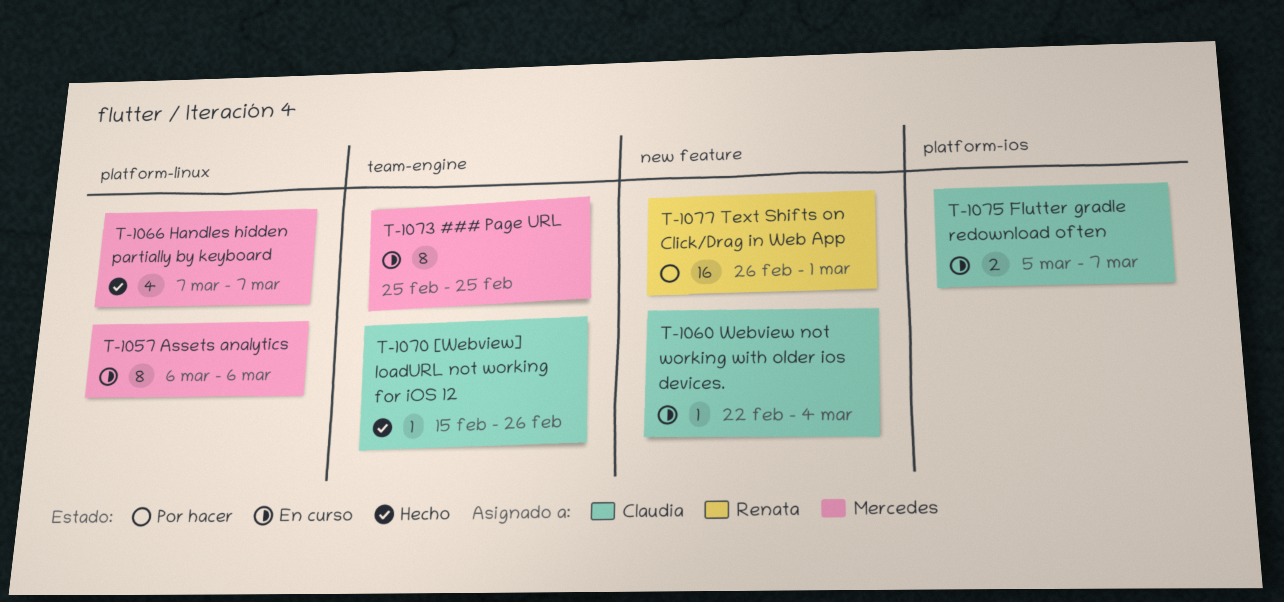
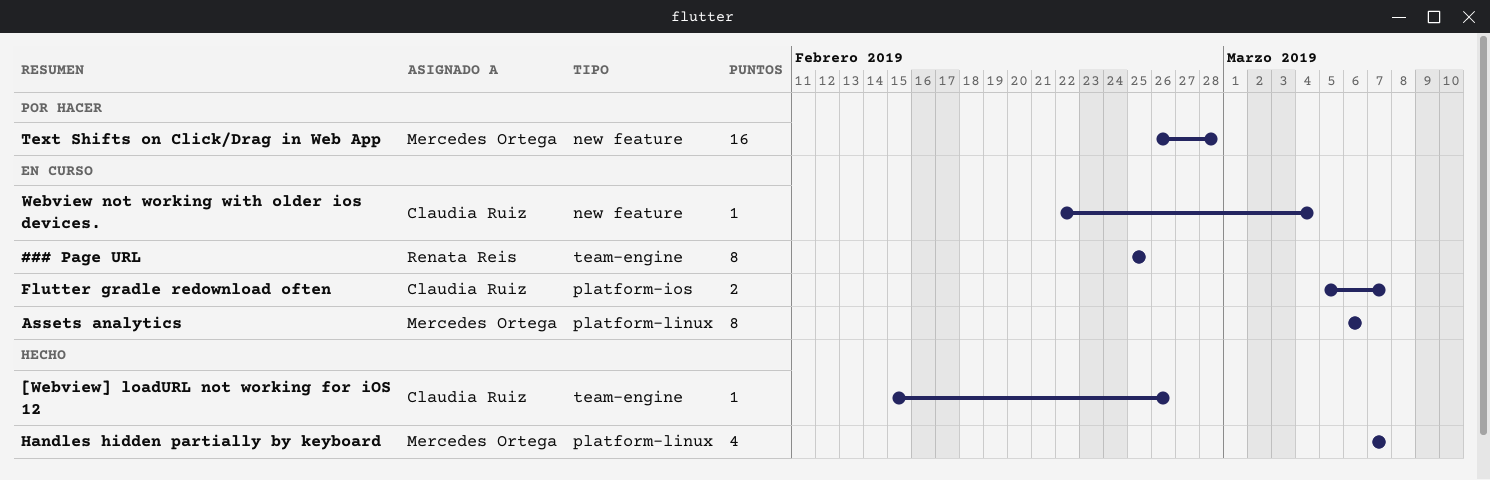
### Page URL, owner: Mercedes Ortega -> Renata Reis
Text Shifts on Click/Drag in Web App, owner: Renata Reis -> Mercedes Ortega
Text Shifts on Click/Drag in Web App, due: Mar 1 -> Feb 28

